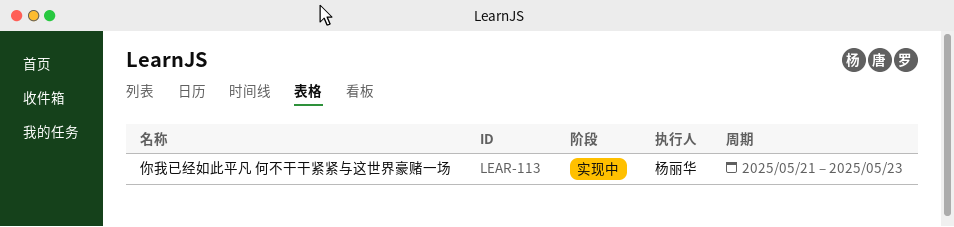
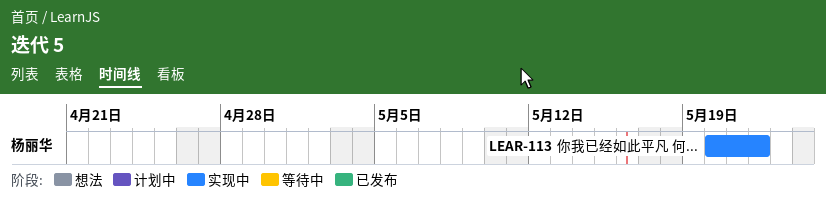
LEAR-113, start: May 21 -> May 20
LEAR-113, due: May 23 -> May 22

